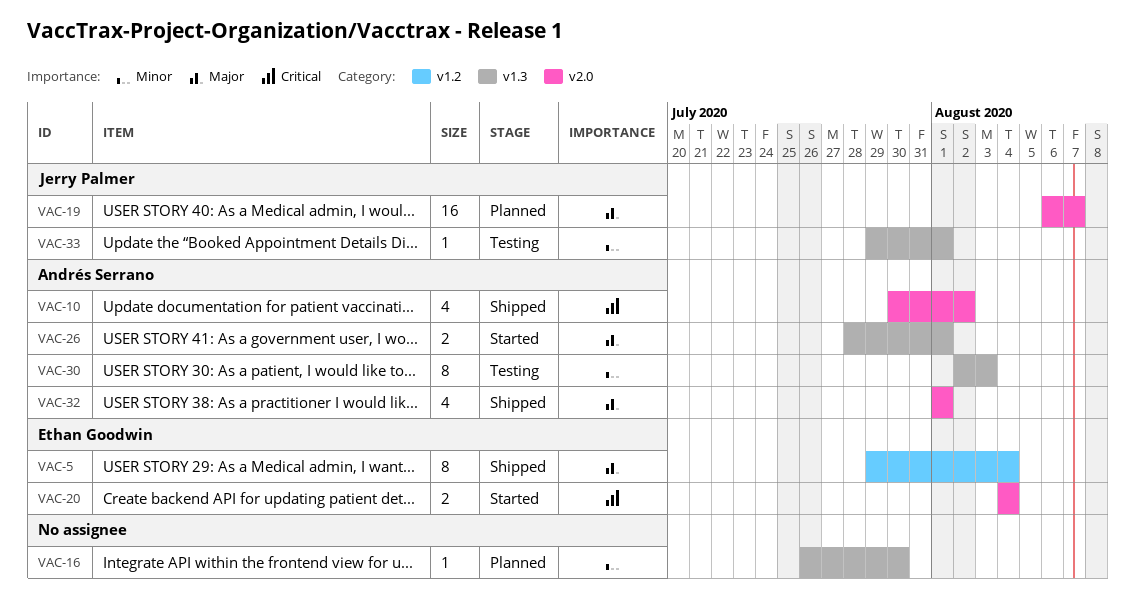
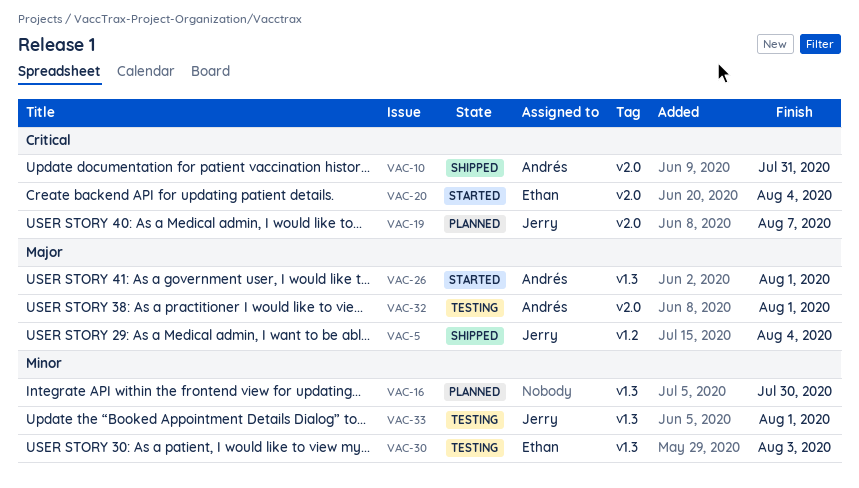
VAC-5, owner: Ethan Goodwin -> Jerry Palmer
VAC-10, due: Aug 2 -> Jul 31
VAC-19, priority: Major -> Critical
VAC-30, owner: Andrés Serrano -> Ethan Goodwin
VAC-32, status: Shipped -> Testing

